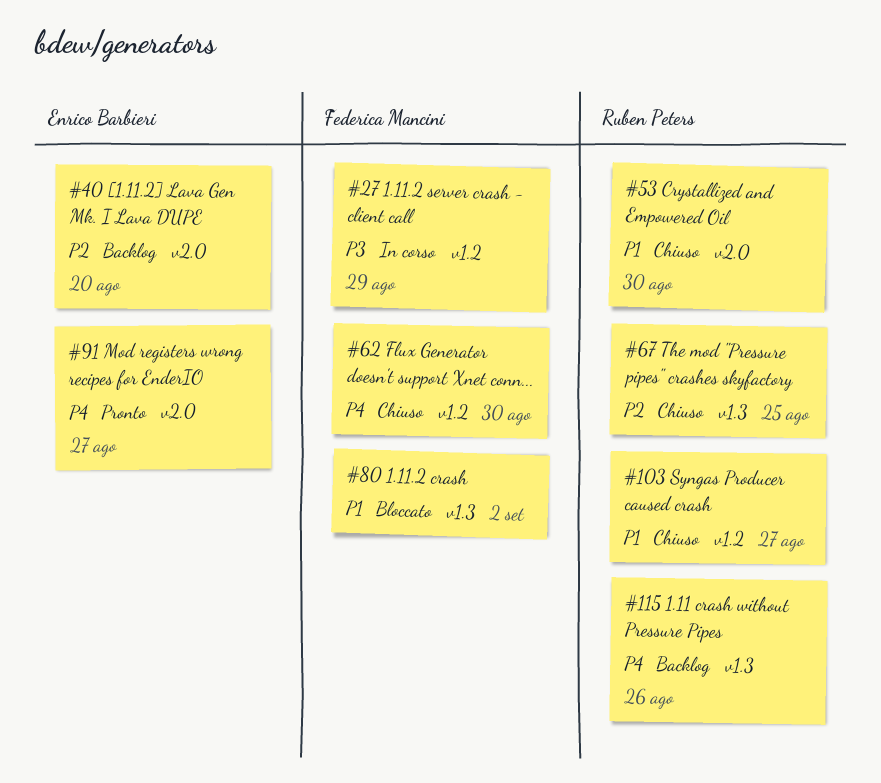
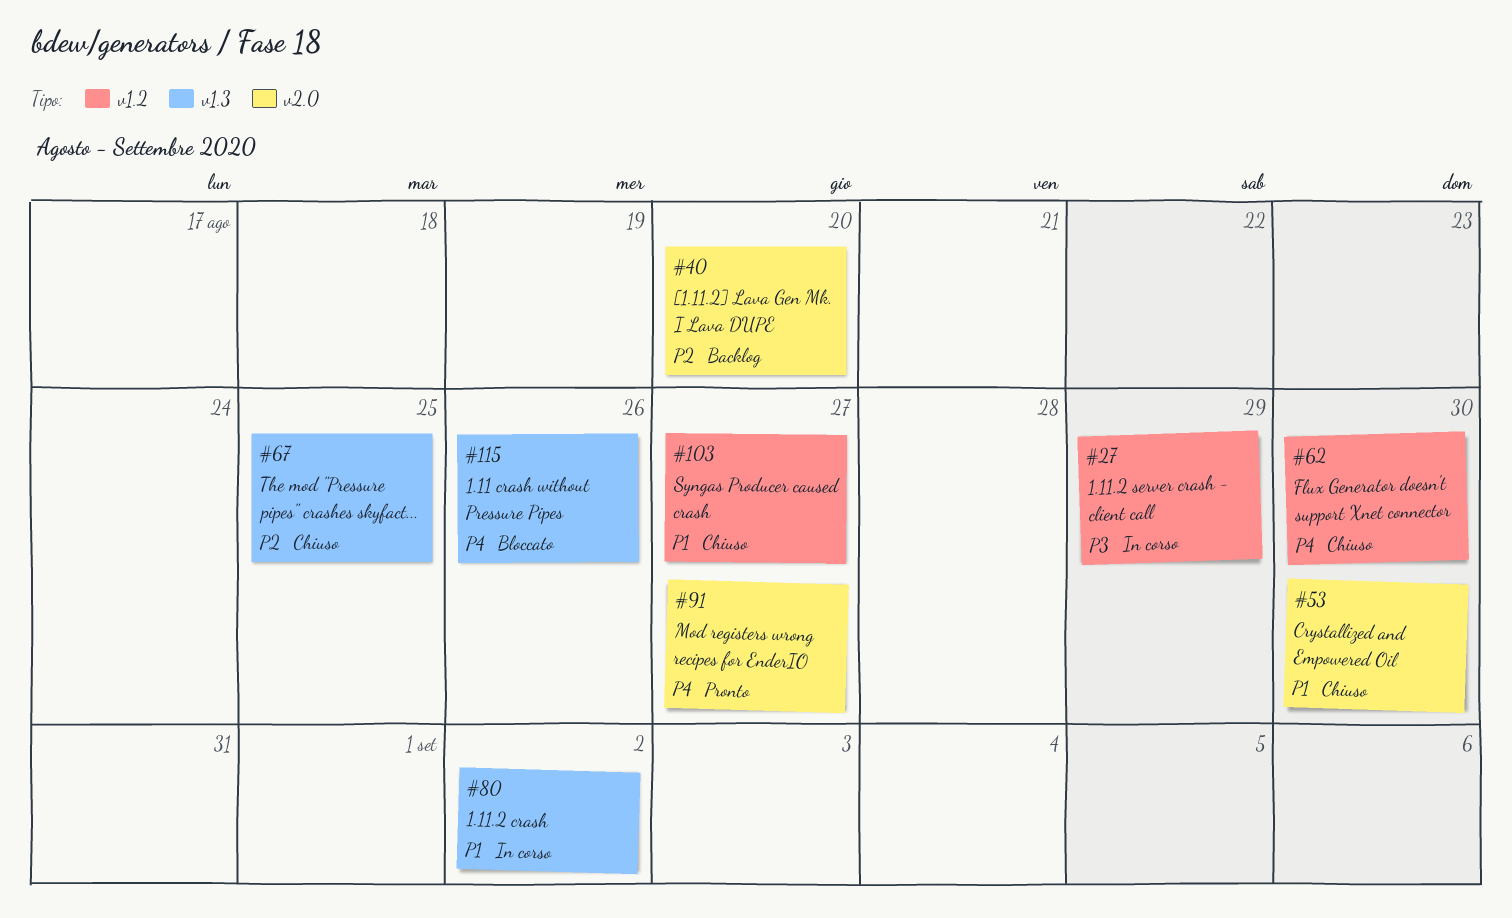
#80, status: Bloccato -> In corso
#115, status: Backlog -> Bloccato

